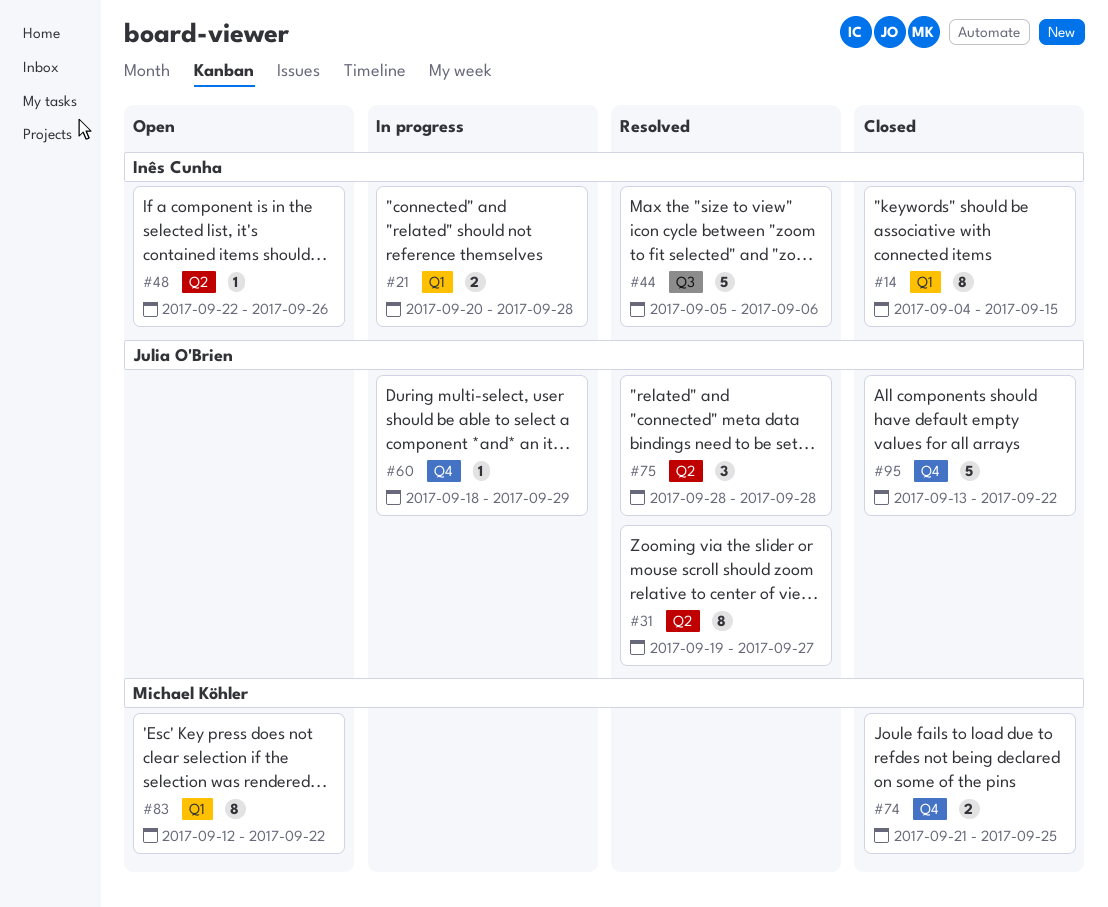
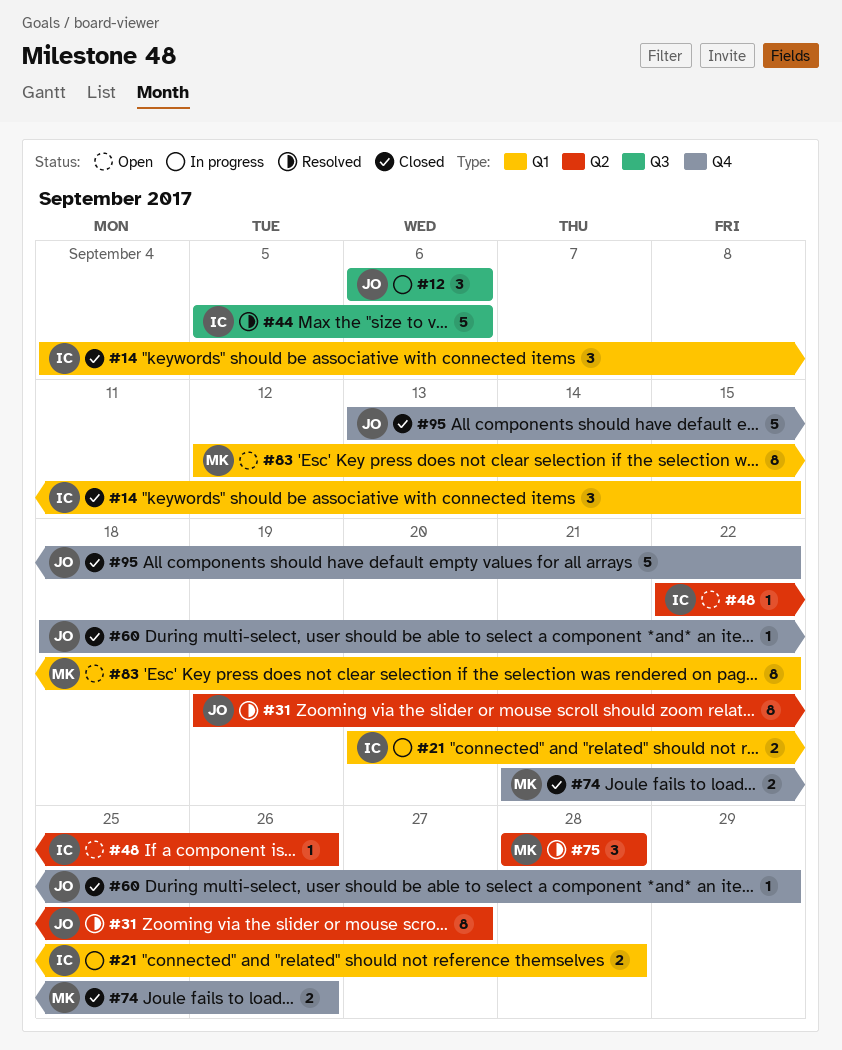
#12: none -> present
#14, estimate: 8 -> 3
#60, status: In progress -> Closed
#74, due: Sep 25 -> Sep 26
#75, owner: Julia O'Brien -> Michael Köhler

